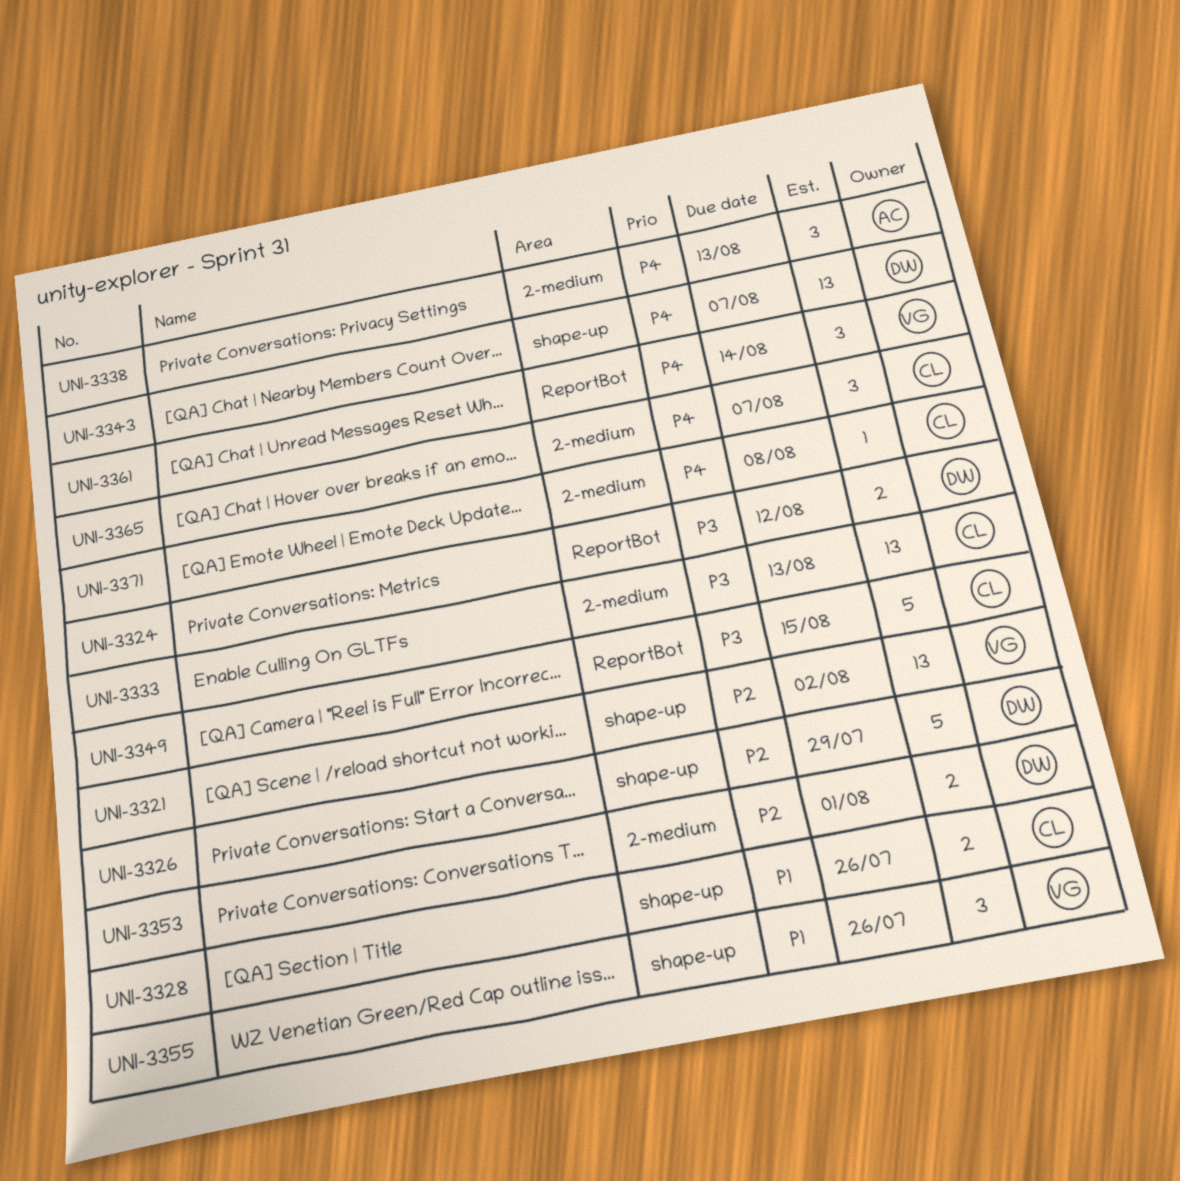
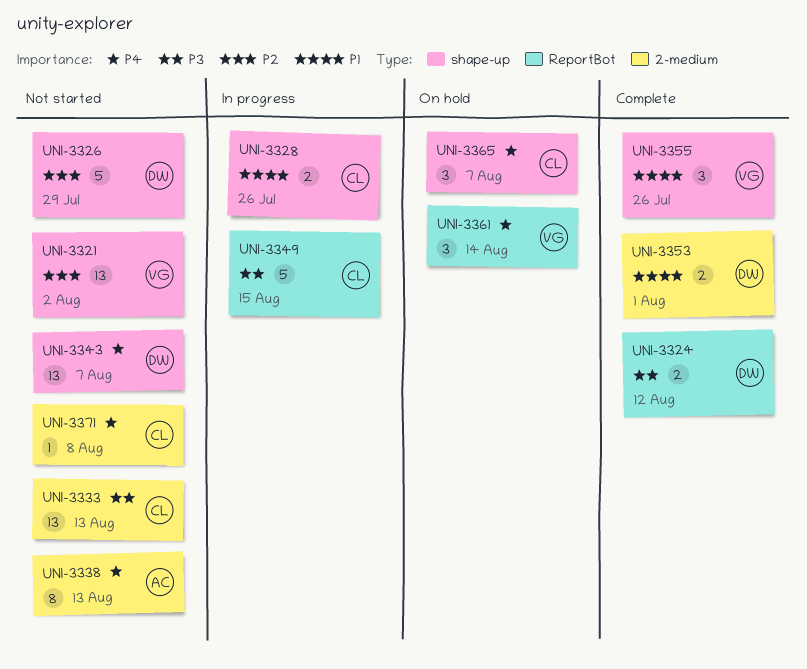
UNI-3338, estimate: 3 -> 8
UNI-3353, priority: P2 -> P1
UNI-3365, label: 2-medium -> shape-up

